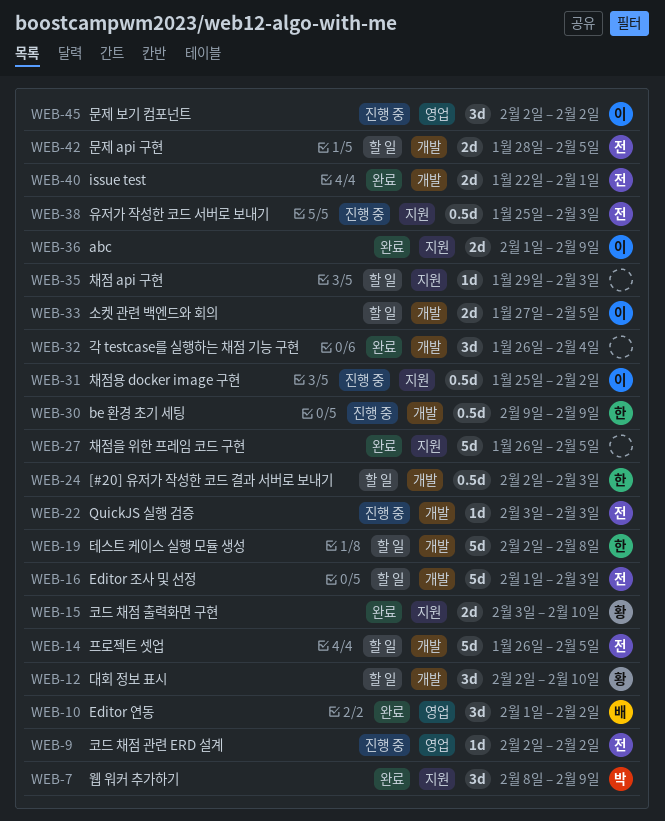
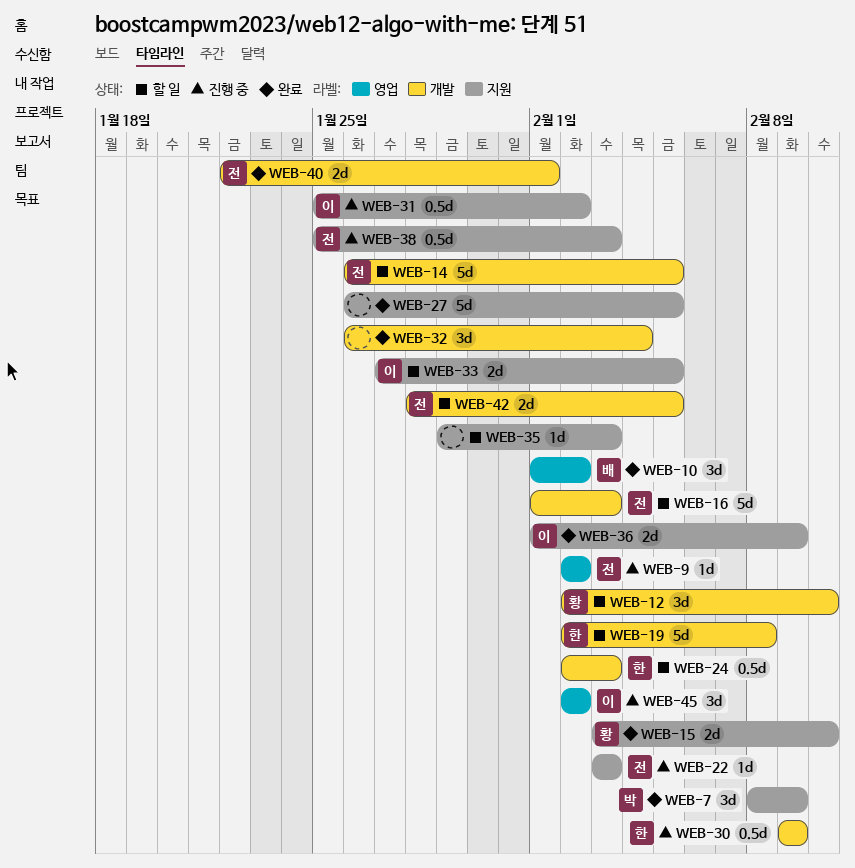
WEB-22, label: 개발 -> 지원
WEB-33, label: 개발 -> 지원

